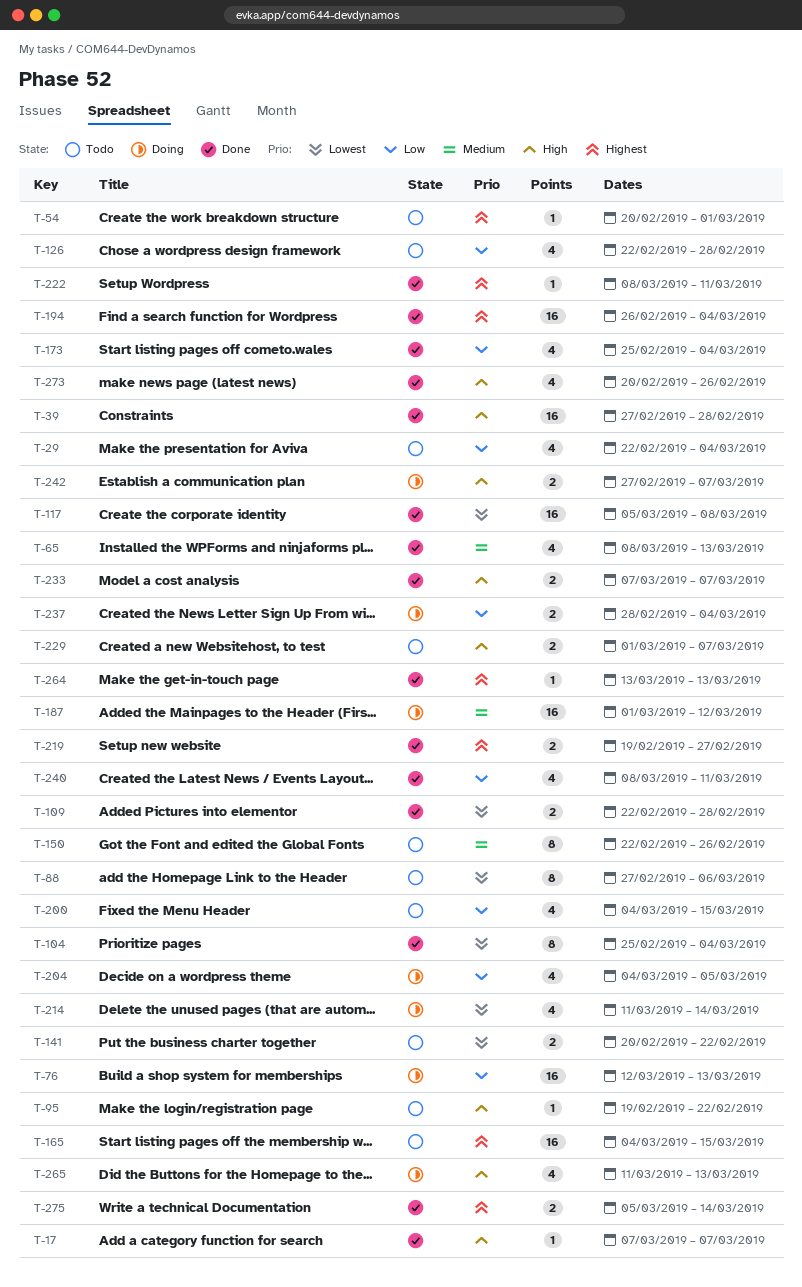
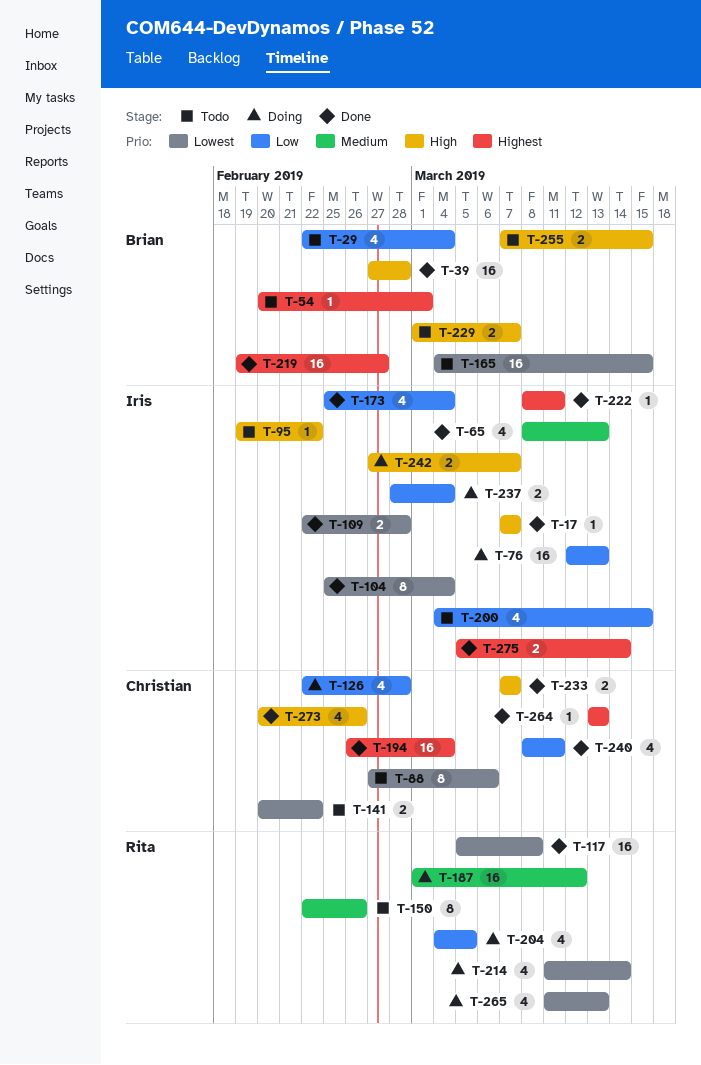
T-126, status: Todo -> Doing
T-165, priority: Highest -> Lowest
T-219, estimate: 2 -> 16
T-255: none -> present
T-265, priority: High -> Lowest

